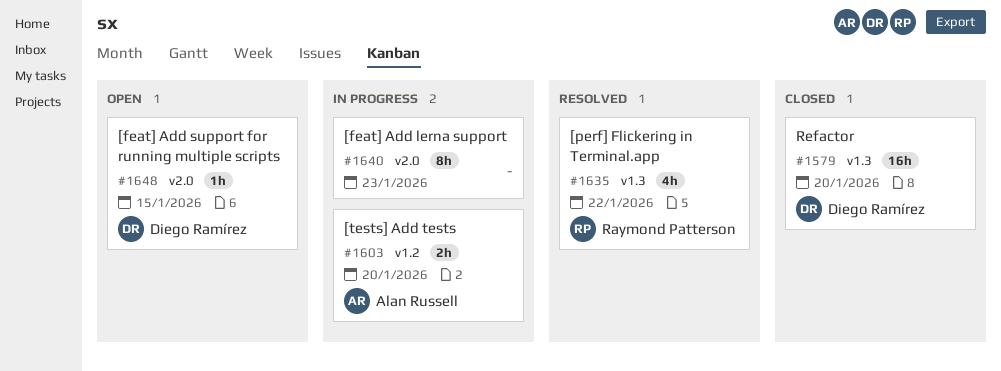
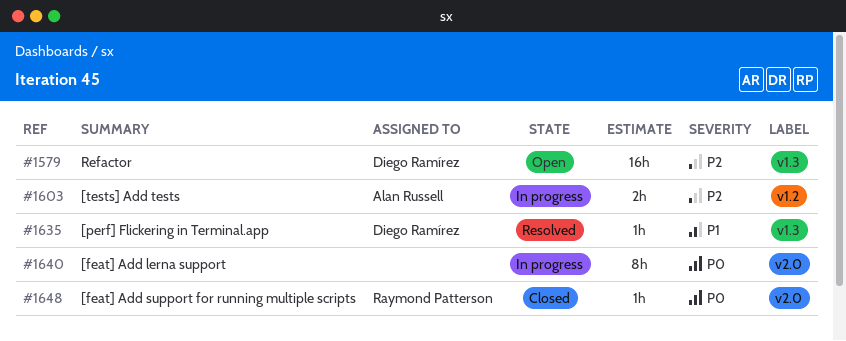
#1579, status: Closed -> Open
#1635, owner: Raymond Patterson -> Diego Ramírez
#1635, estimate: 4h -> 1h
#1648, status: Open -> Closed
#1648, owner: Diego Ramírez -> Raymond Patterson

